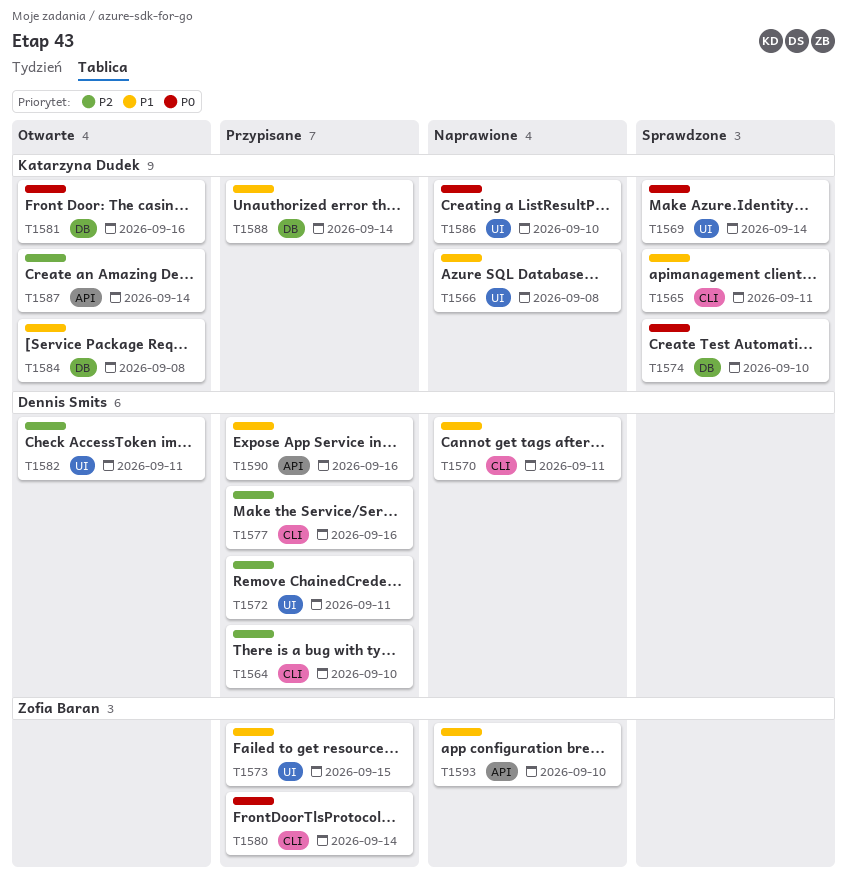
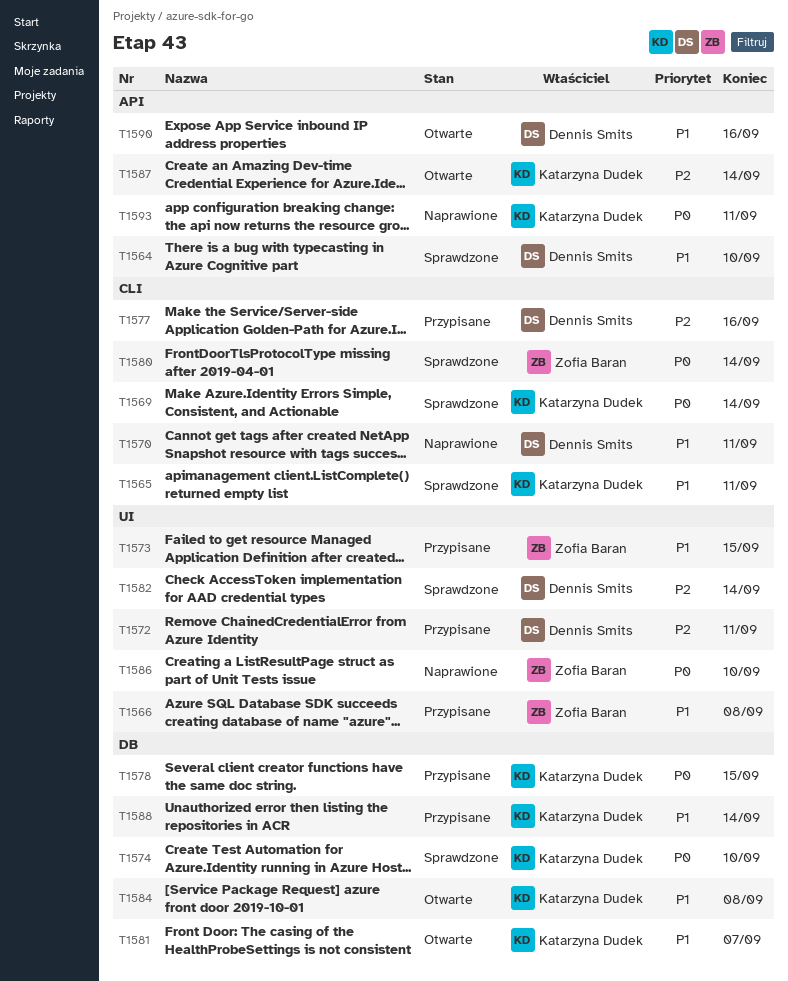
T1564, status: Przypisane -> Sprawdzone
T1564, priority: P2 -> P1
T1564, label: CLI -> API
T1566, status: Naprawione -> Przypisane
T1566, owner: Katarzyna Dudek -> Zofia Baran
T1569, label: UI -> CLI
T1578: none -> present
T1580, status: Przypisane -> Sprawdzone
T1581, priority: P0 -> P1
T1581, due: Sep 16 -> Sep 7
T1582, status: Otwarte -> Sprawdzone
T1582, due: Sep 11 -> Sep 14
T1586, owner: Katarzyna Dudek -> Zofia Baran
T1590, status: Przypisane -> Otwarte
T1593, owner: Zofia Baran -> Katarzyna Dudek
T1593, priority: P1 -> P0
T1593, due: Sep 10 -> Sep 11

